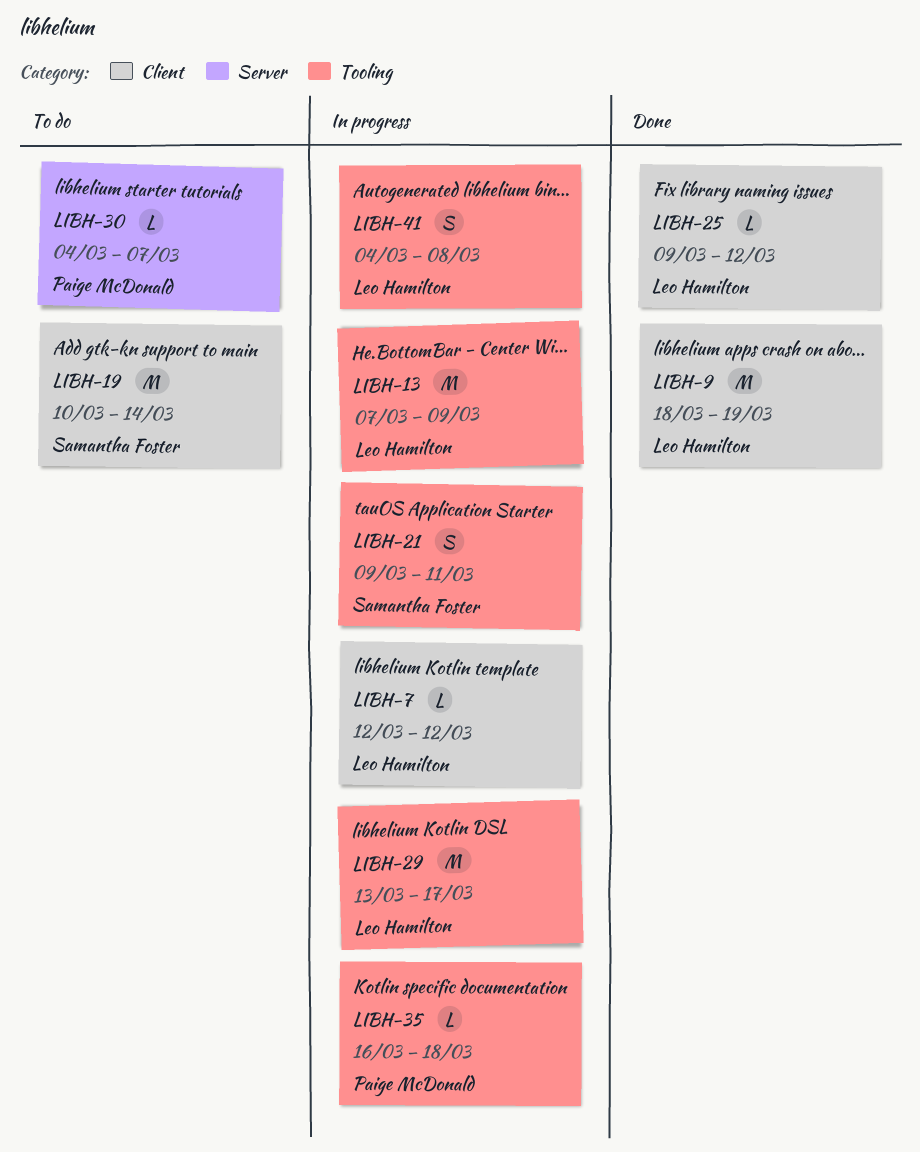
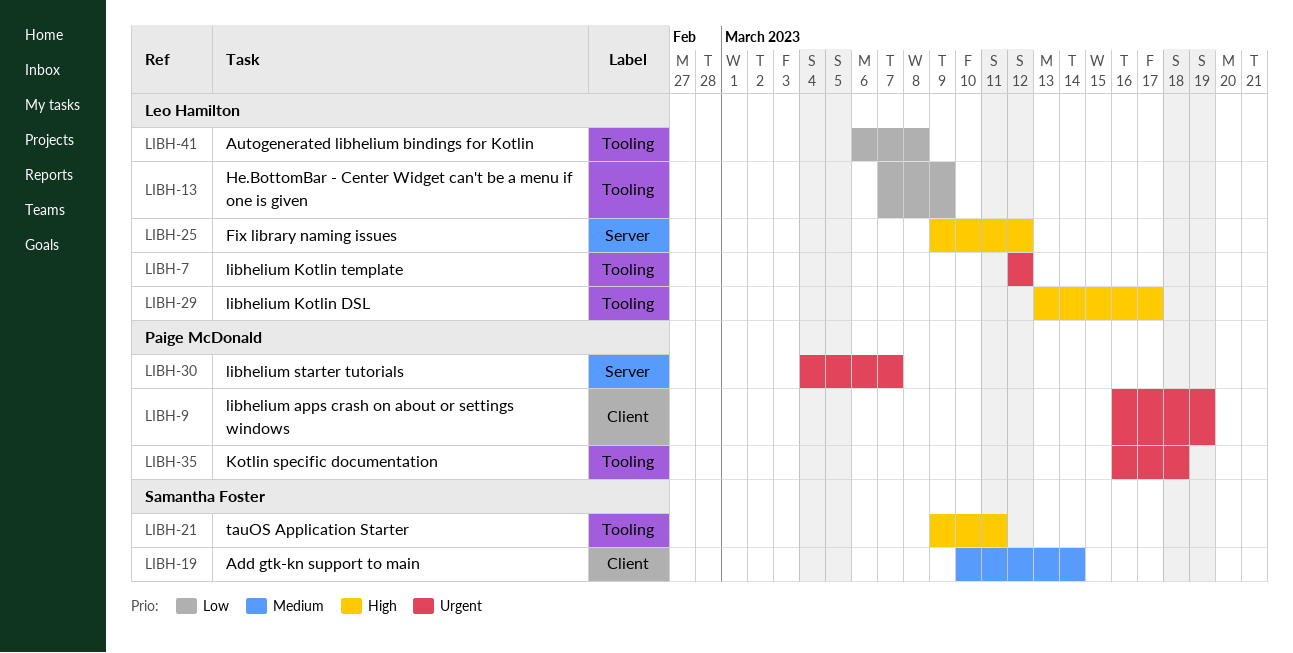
LIBH-7, label: Client -> Tooling
LIBH-9, owner: Leo Hamilton -> Paige McDonald
LIBH-9, start: Mar 18 -> Mar 16
LIBH-25, label: Client -> Server
LIBH-41, start: Mar 4 -> Mar 6

